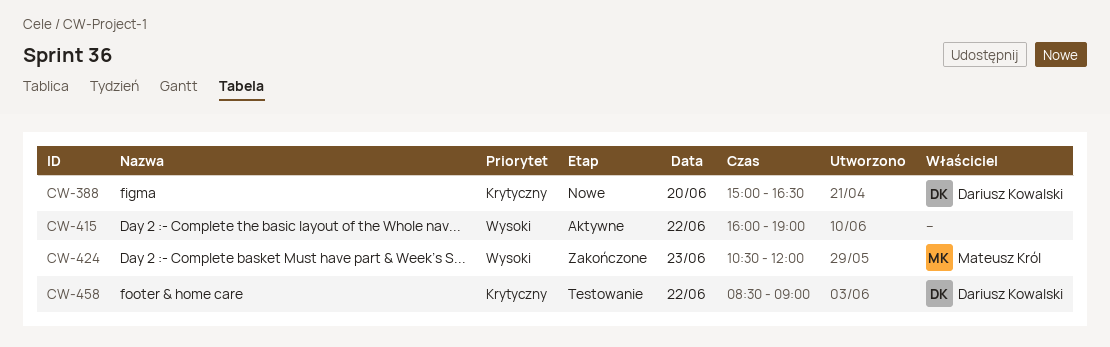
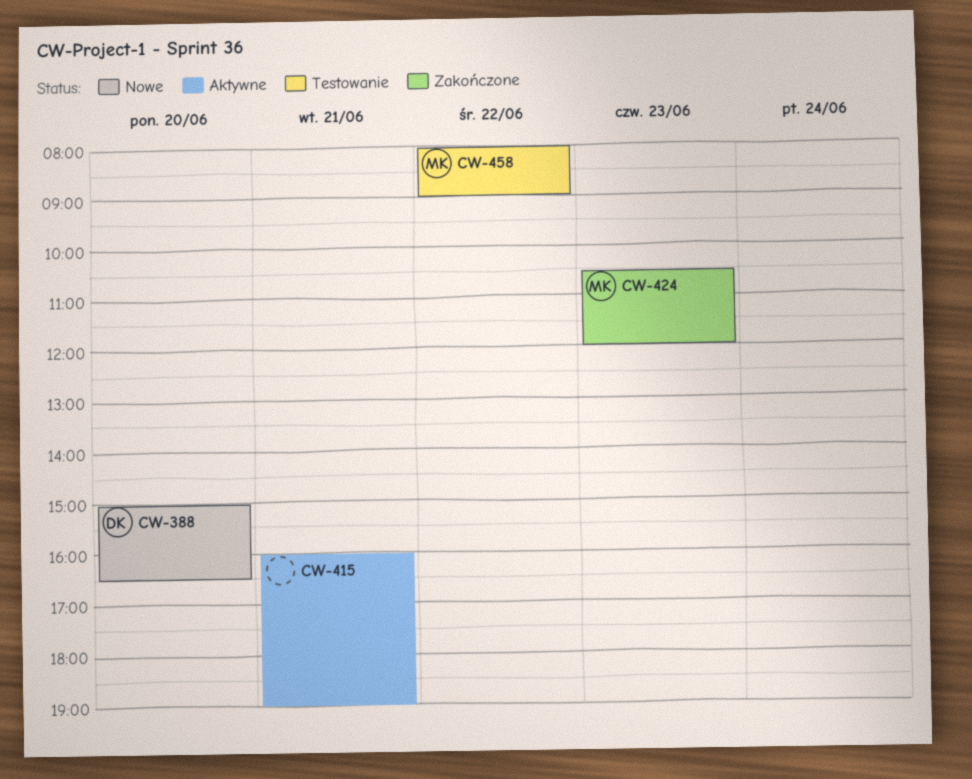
CW-415, day: Jun 22 -> Jun 21
CW-458, owner: Dariusz Kowalski -> Mateusz Król
CW-458, begins: 08:30 -> 08:00

